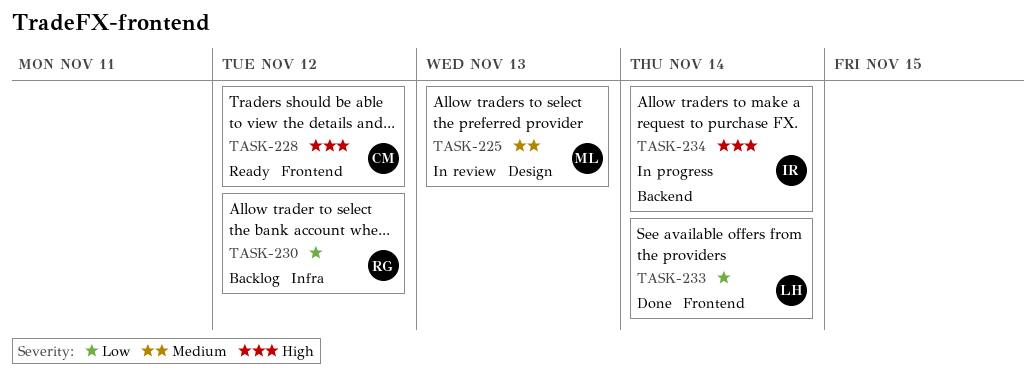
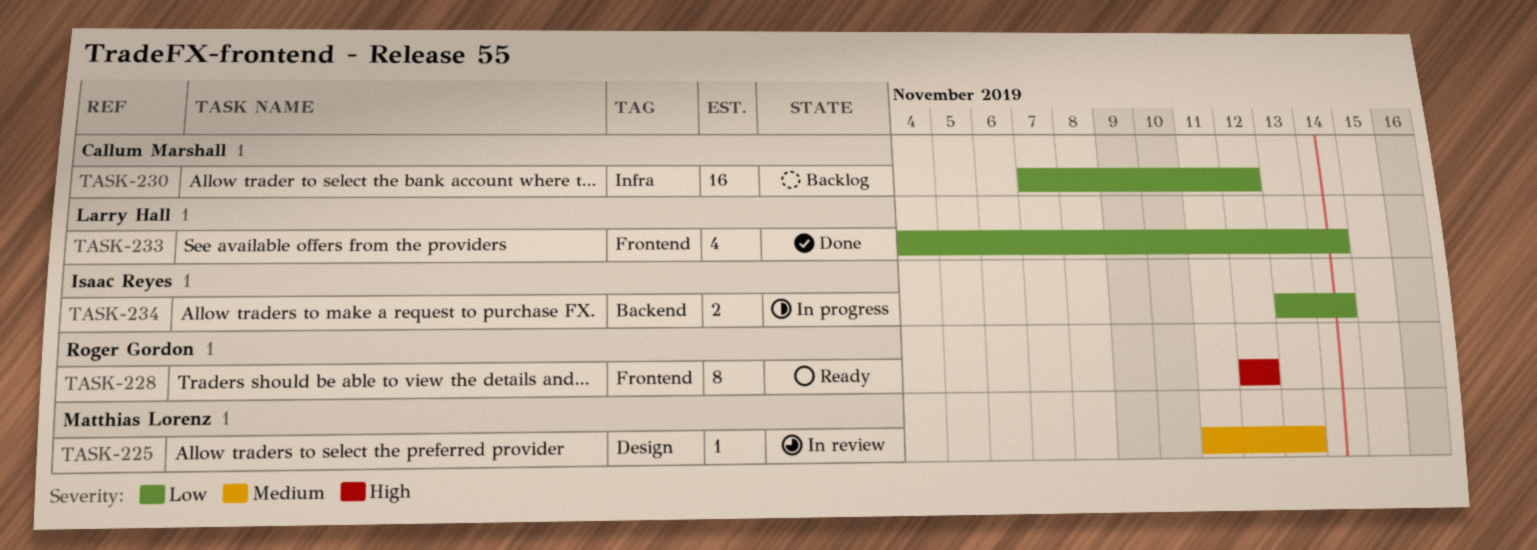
TASK-228, owner: Callum Marshall -> Roger Gordon
TASK-230, owner: Roger Gordon -> Callum Marshall
TASK-234, priority: High -> Low

